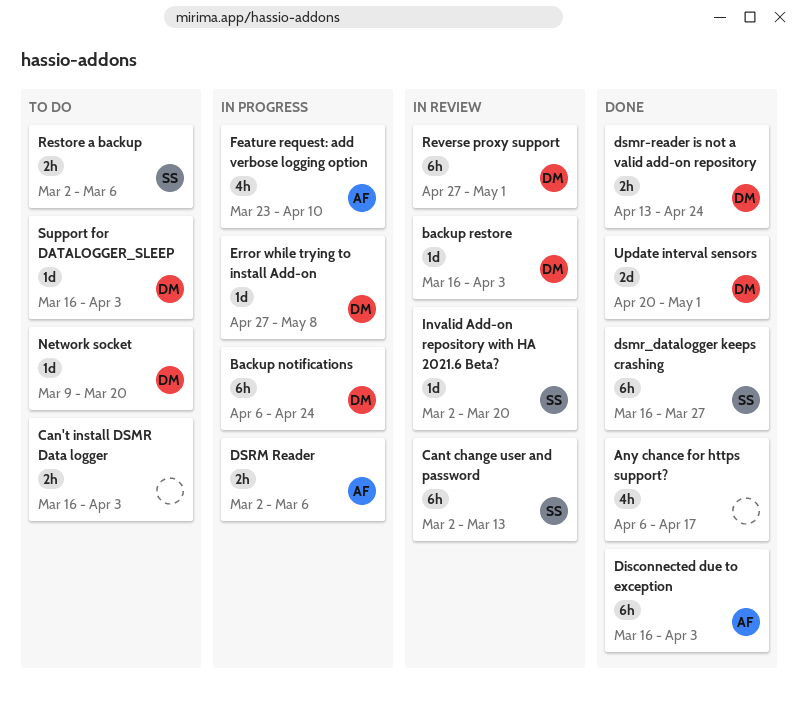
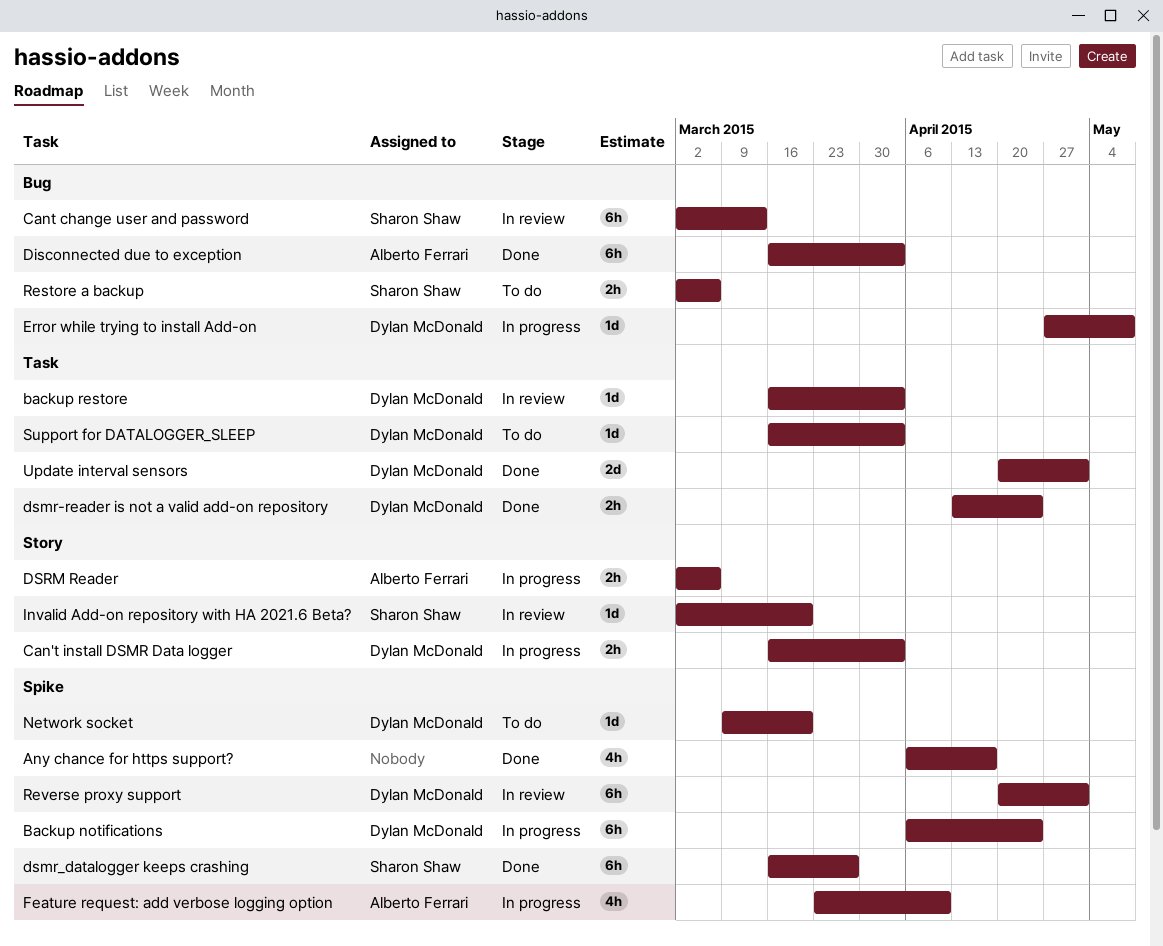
Can't install DSMR Data logger, status: To do -> In progress
Can't install DSMR Data logger, owner: none -> Dylan McDonald
Reverse proxy support, start: Apr 27 -> Apr 20

